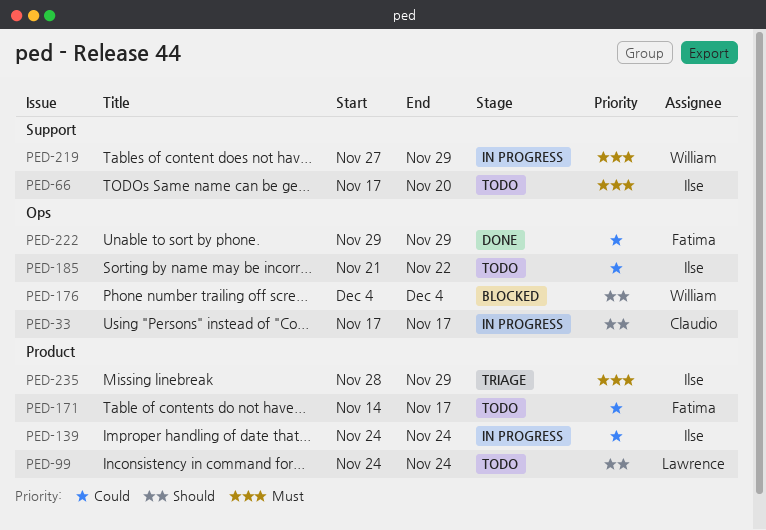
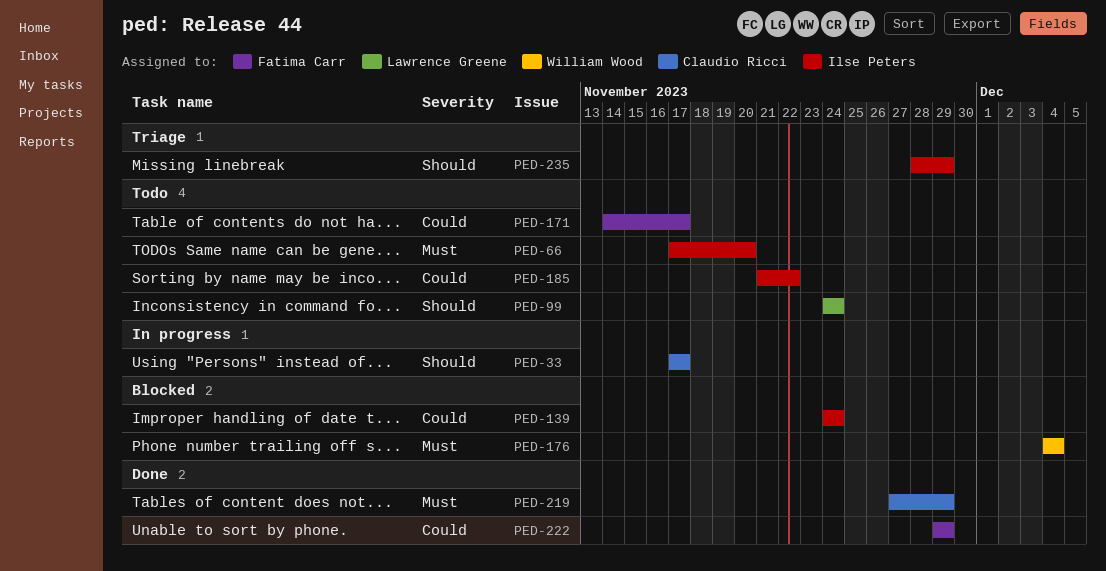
PED-139, status: In progress -> Blocked
PED-176, priority: Should -> Must
PED-219, status: In progress -> Done
PED-219, owner: William Wood -> Claudio Ricci
PED-235, priority: Must -> Should

